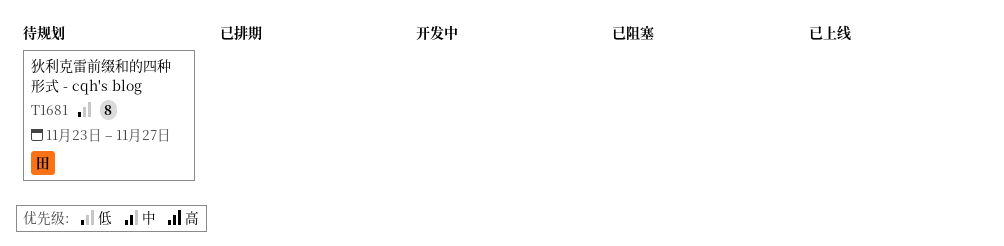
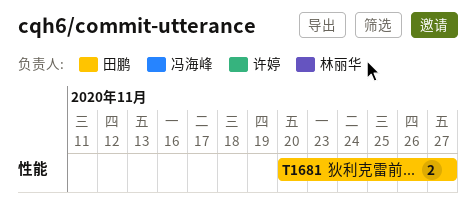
T1681, estimate: 8 -> 2
T1681, start: Nov 23 -> Nov 20

